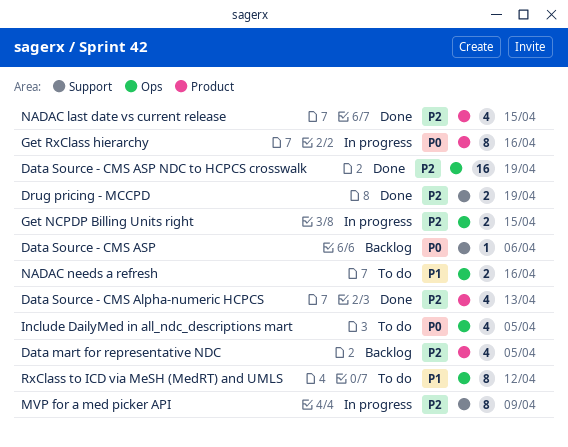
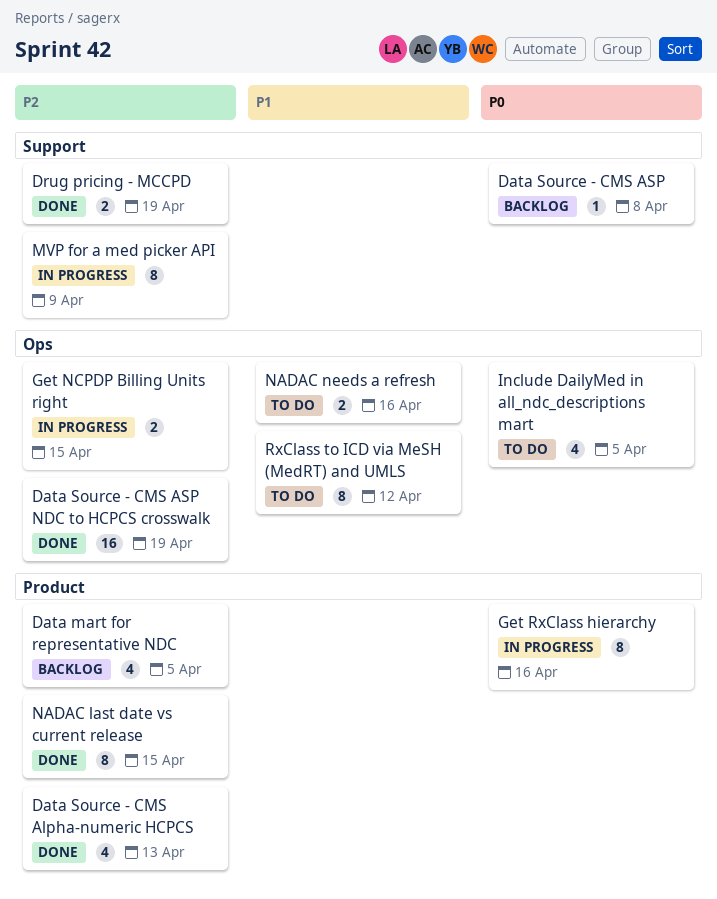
Data Source - CMS ASP, due: Apr 6 -> Apr 8
NADAC last date vs current release, estimate: 4 -> 8

